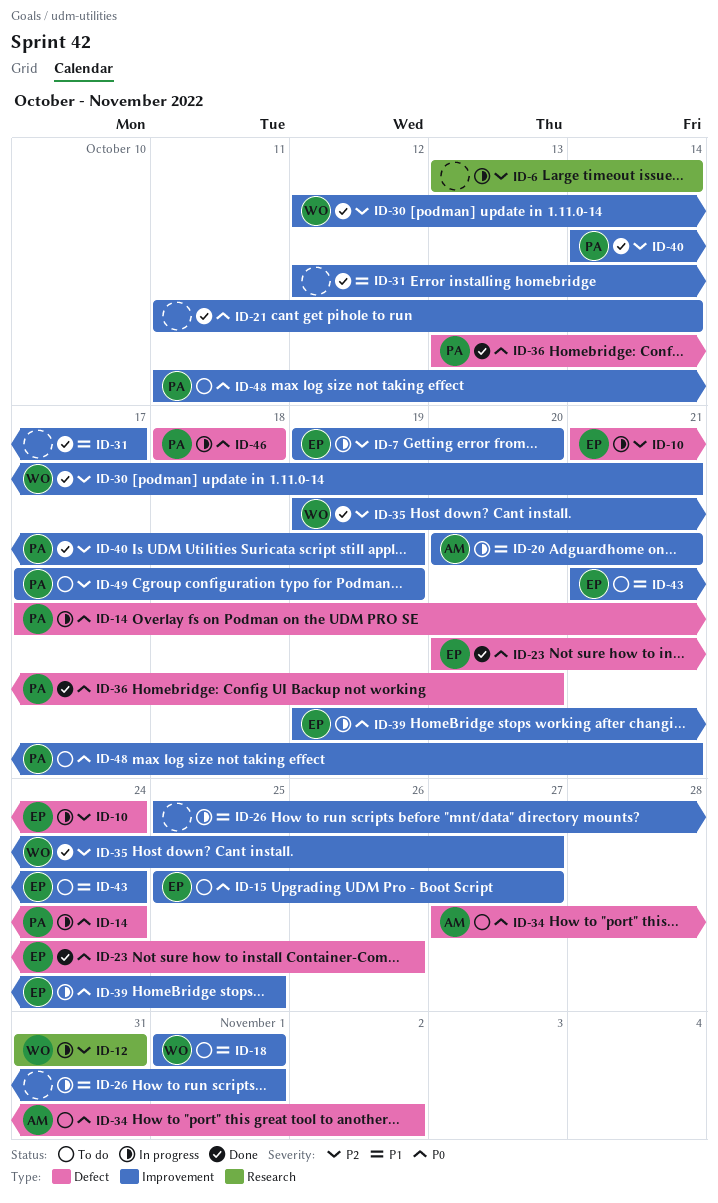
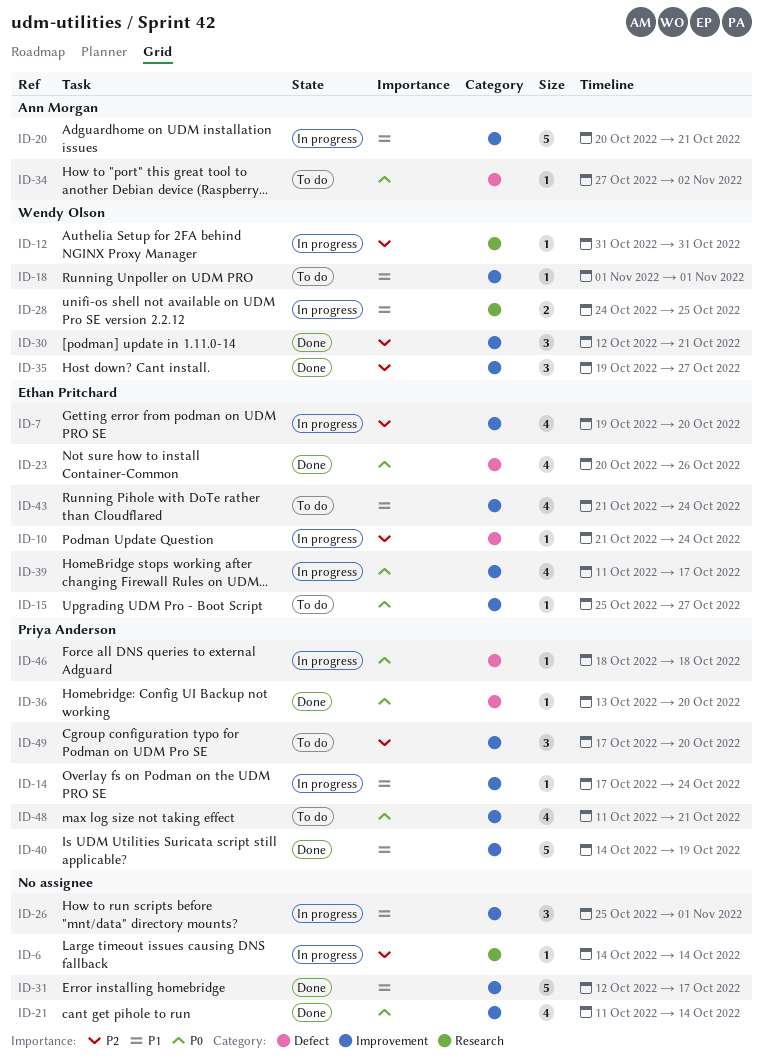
ID-6, start: Oct 13 -> Oct 14
ID-14, priority: P0 -> P1
ID-14, label: Defect -> Improvement
ID-28: none -> present
ID-39, start: Oct 19 -> Oct 11
ID-39, due: Oct 25 -> Oct 17
ID-40, priority: P2 -> P1
ID-49, due: Oct 19 -> Oct 20

